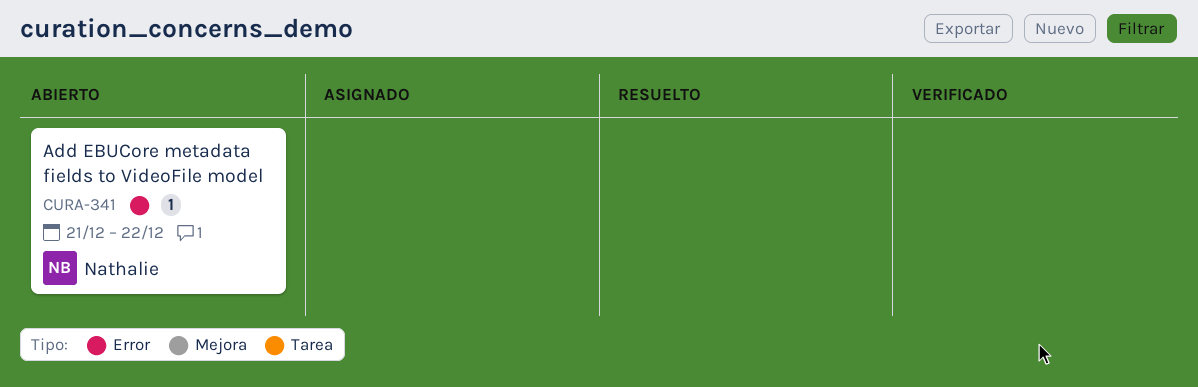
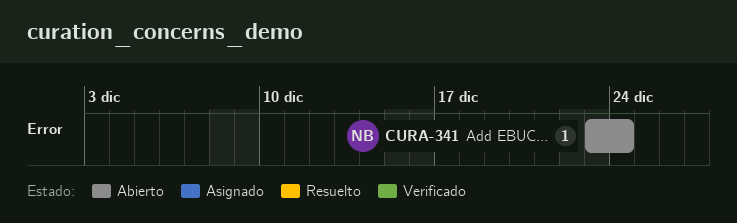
CURA-341, start: Dec 21 -> Dec 23
CURA-341, due: Dec 22 -> Dec 24

